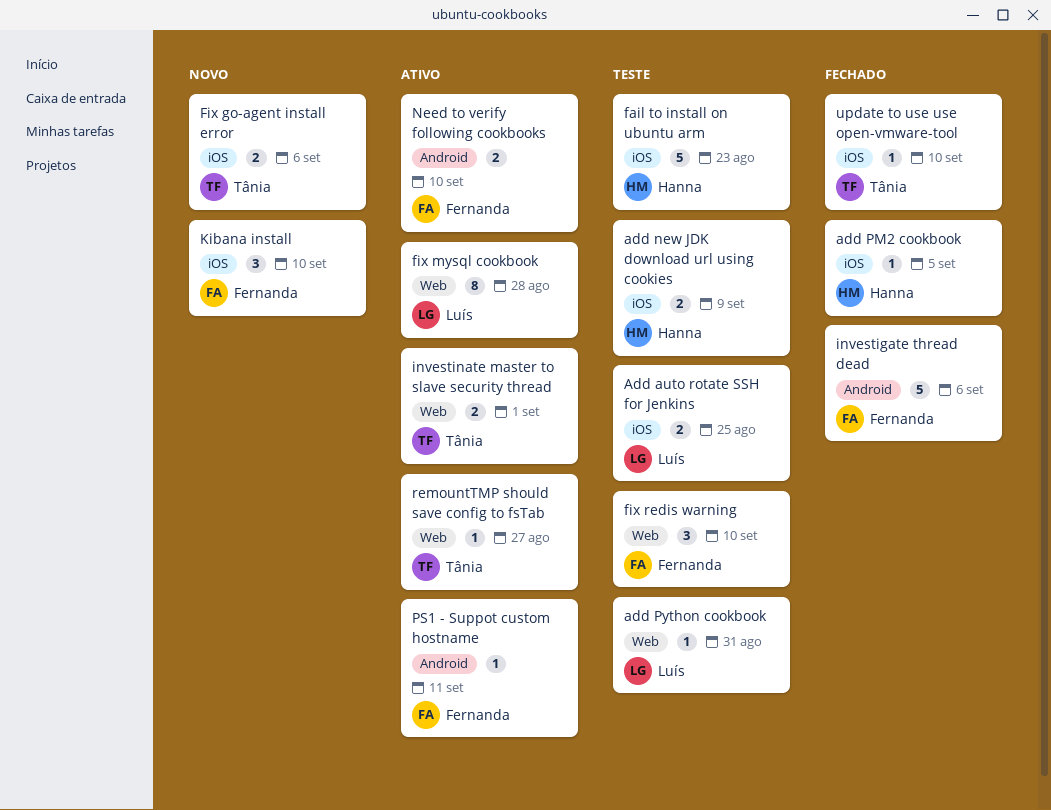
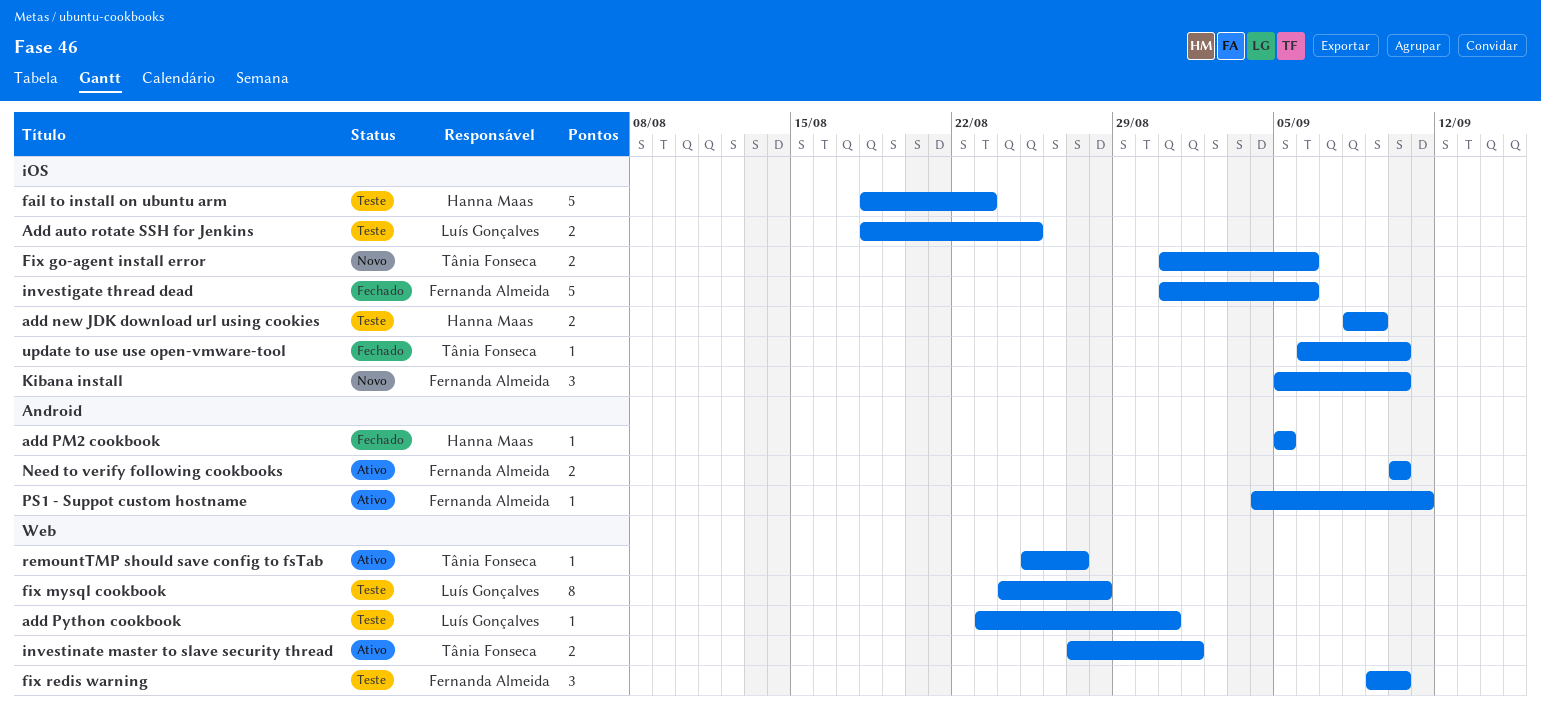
add PM2 cookbook, label: iOS -> Android
fix mysql cookbook, status: Ativo -> Teste
investigate thread dead, label: Android -> iOS

